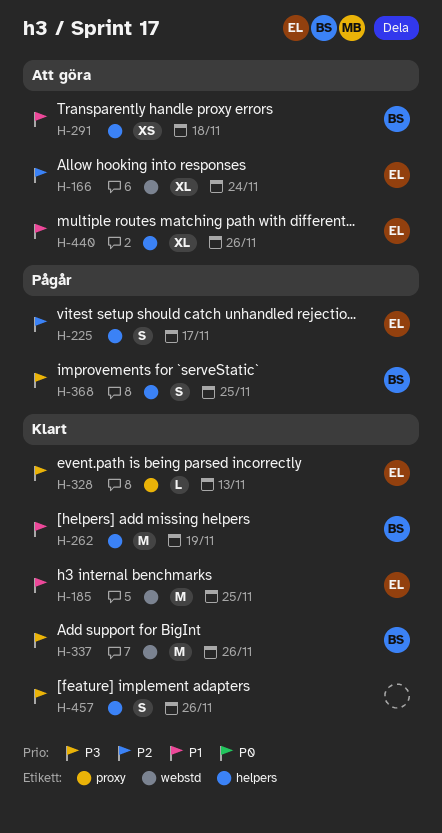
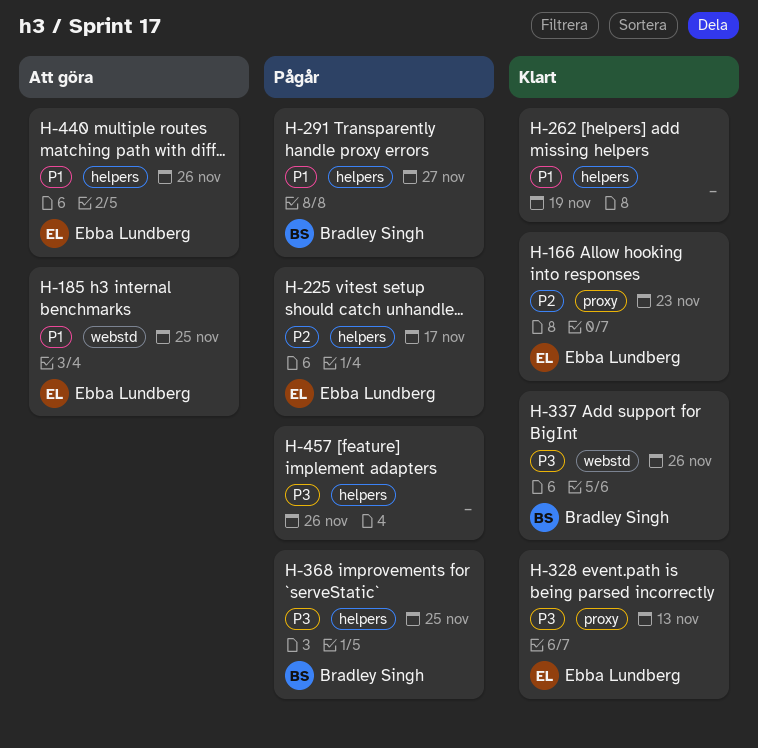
H-166, status: Att göra -> Klart
H-166, label: webstd -> proxy
H-166, due: Nov 24 -> Nov 23
H-185, status: Klart -> Att göra
H-262, owner: Bradley Singh -> none
H-291, status: Att göra -> Pågår
H-291, due: Nov 18 -> Nov 27
H-457, status: Klart -> Pågår

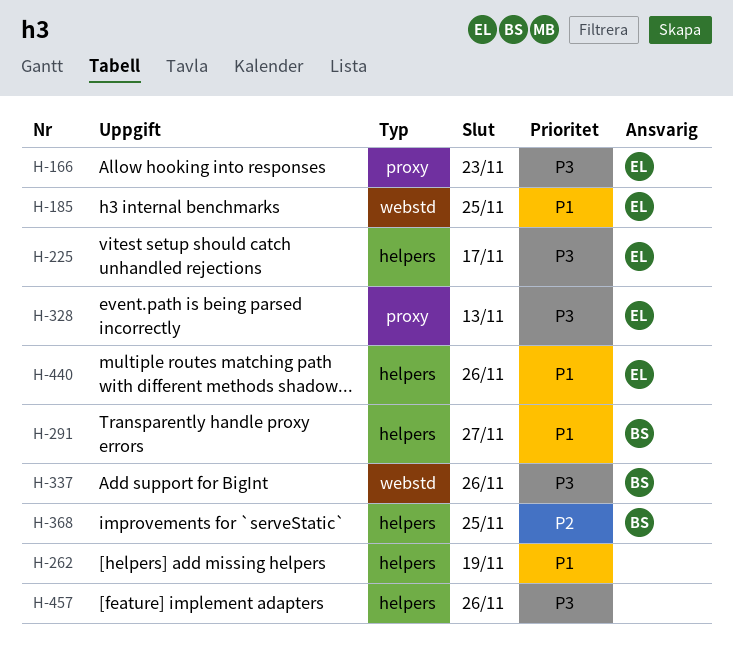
H-166, priority: P2 -> P3
H-225, priority: P2 -> P3
H-368, priority: P3 -> P2

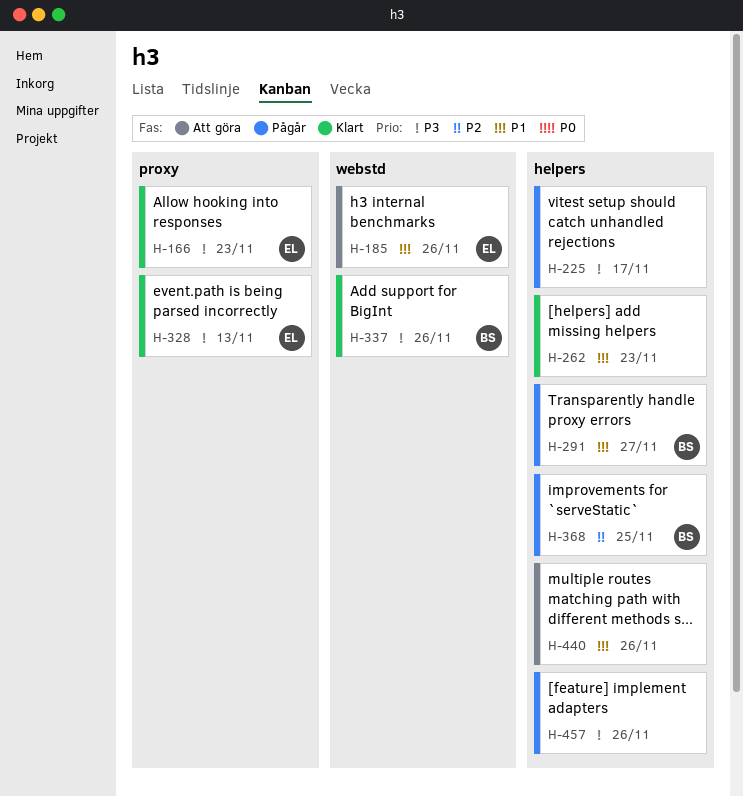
H-185, due: Nov 25 -> Nov 26
H-225, owner: EL -> none
H-262, due: Nov 19 -> Nov 23
H-440, owner: EL -> none

